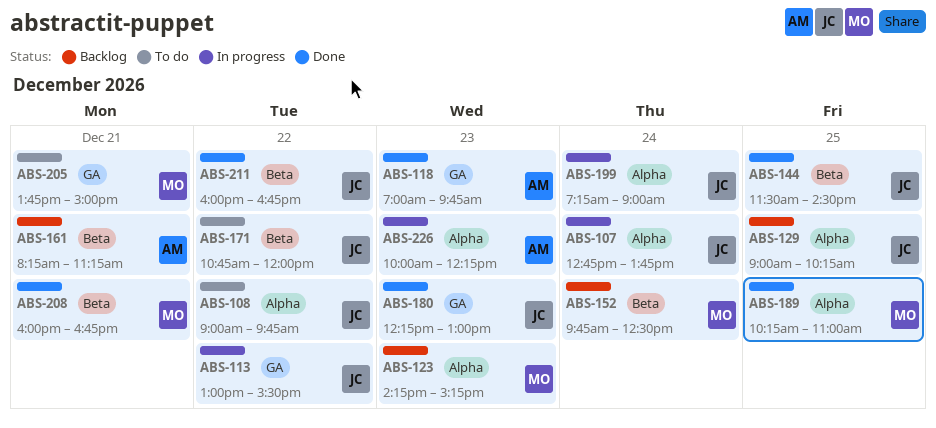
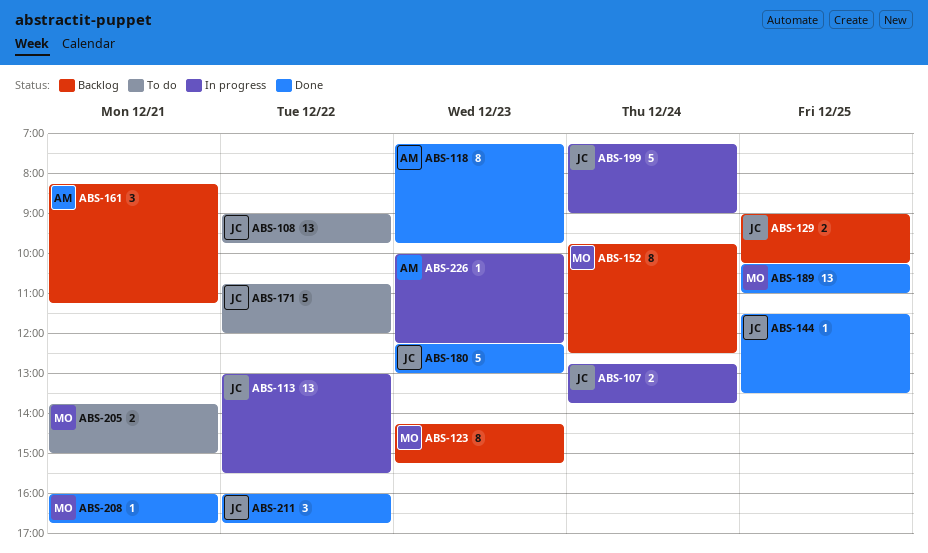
ABS-118, begins: 07:00 -> 07:15
ABS-144, ends: 14:30 -> 13:30

